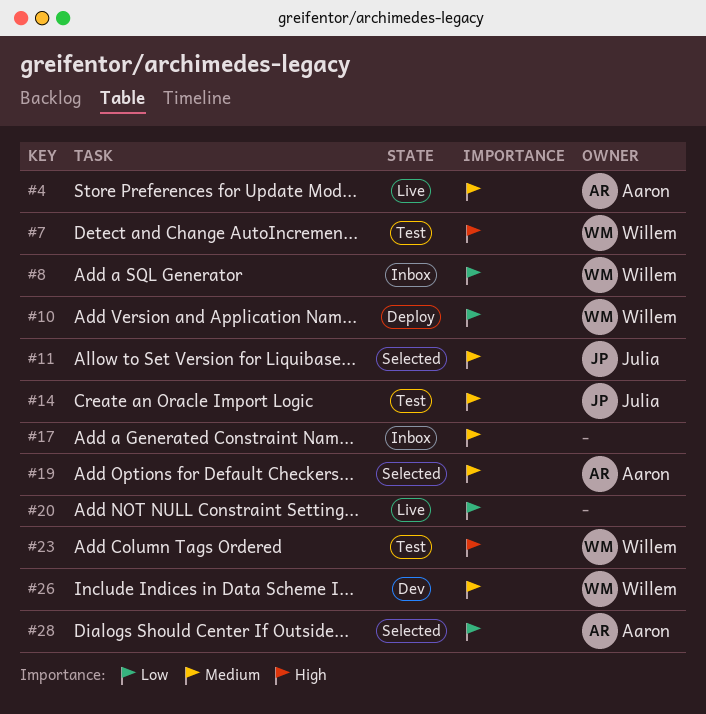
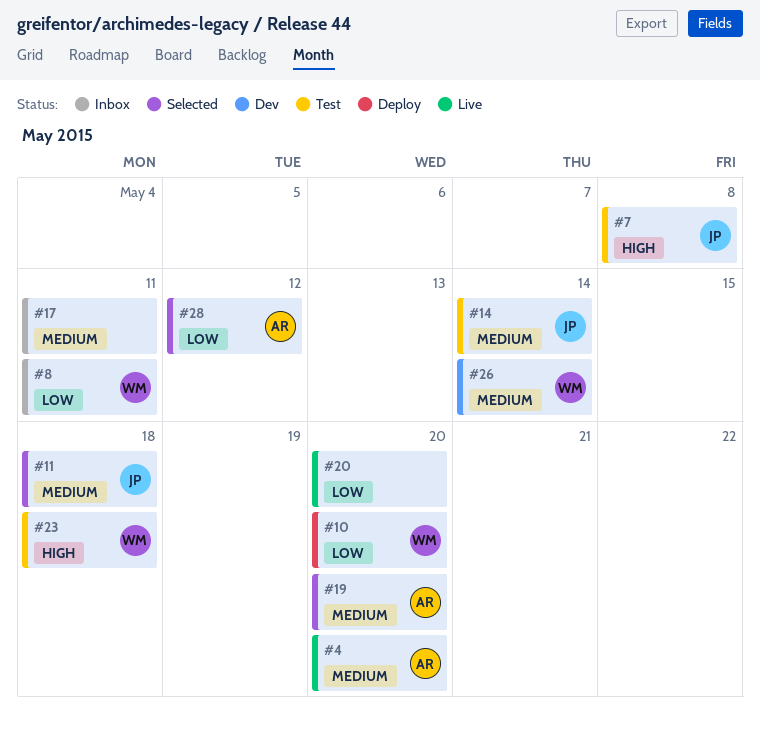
#7, owner: Willem -> Julia

